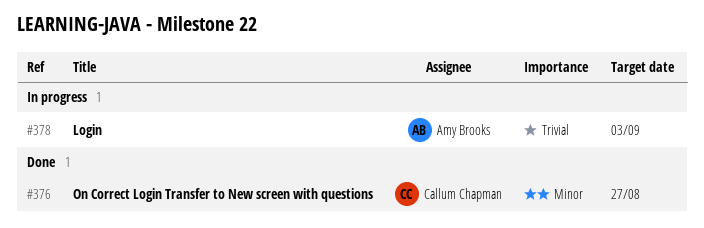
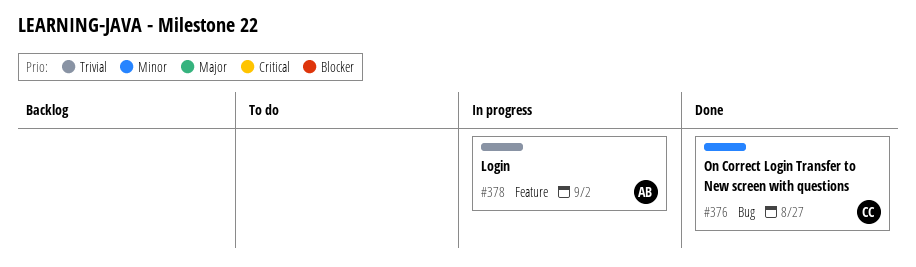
#378, due: Sep 3 -> Sep 2

